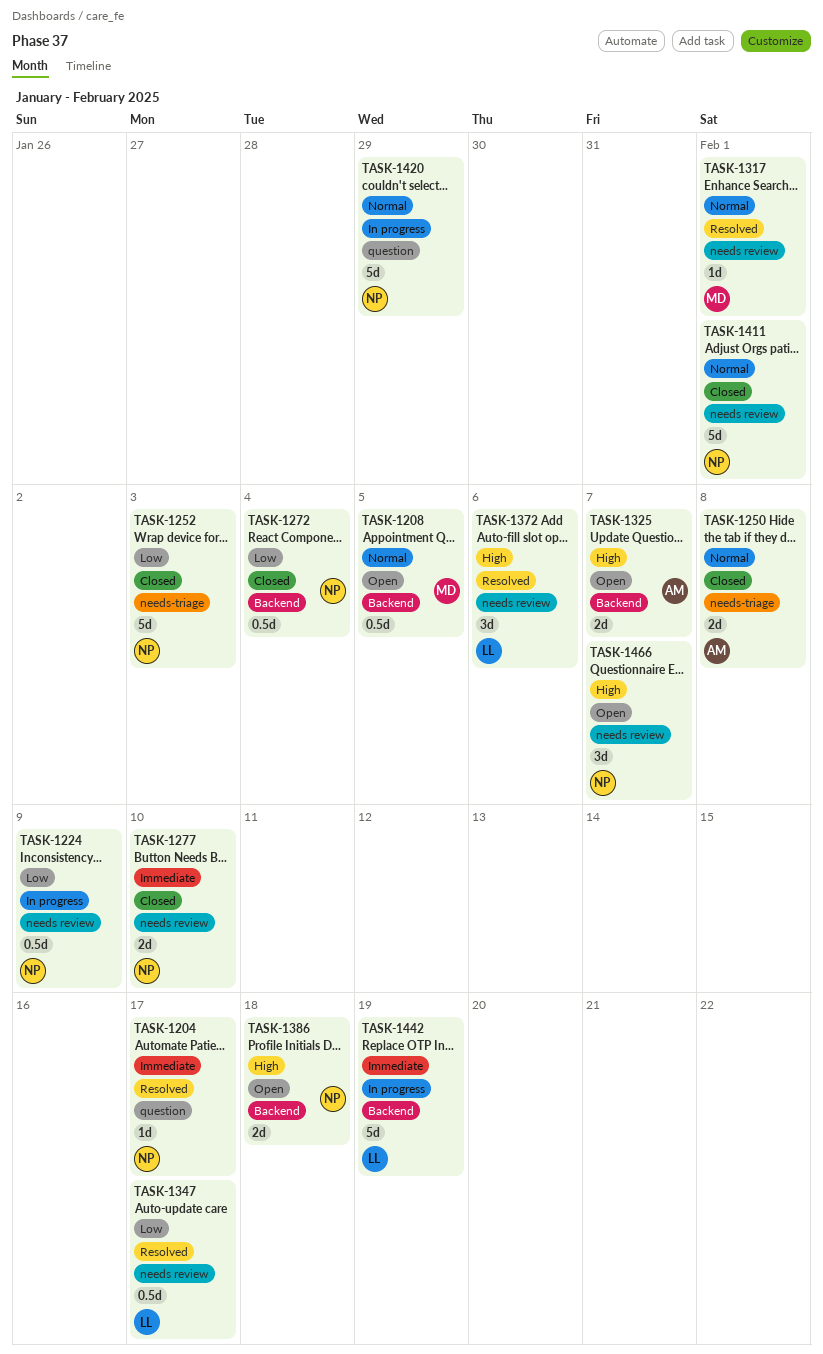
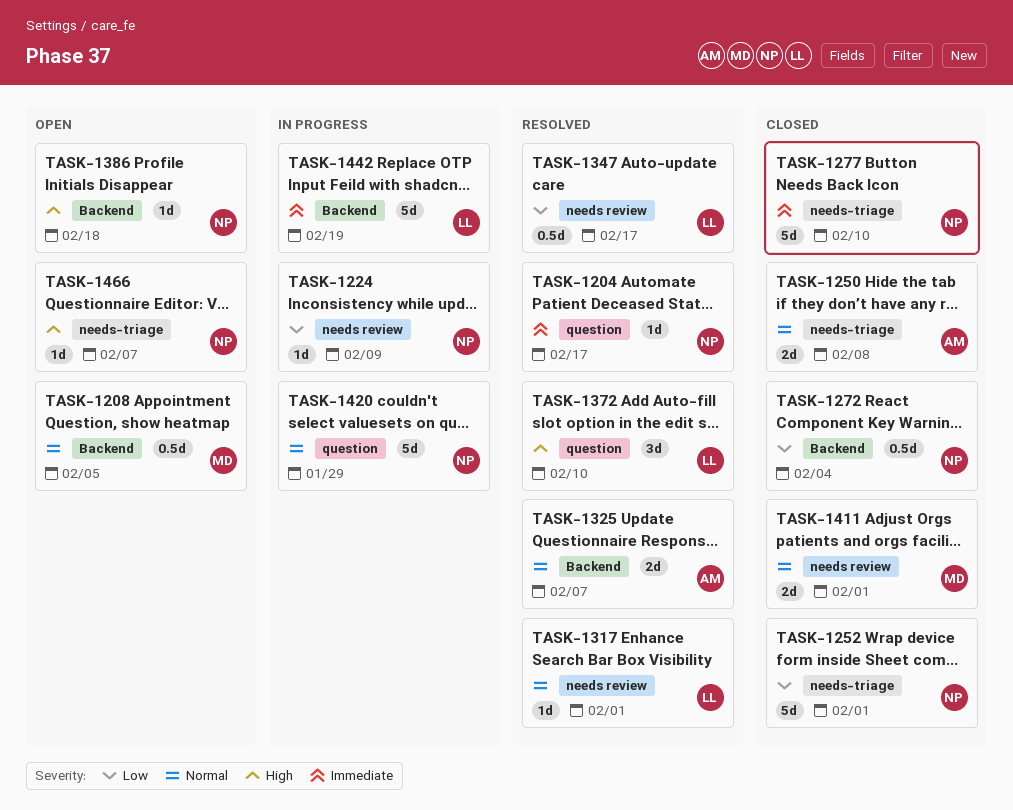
TASK-1224, estimate: 0.5d -> 1d
TASK-1252, due: Feb 3 -> Feb 1
TASK-1277, label: needs review -> needs-triage
TASK-1277, estimate: 2d -> 5d
TASK-1317, owner: MD -> LL
TASK-1325, status: Open -> Resolved
TASK-1325, priority: High -> Normal
TASK-1372, label: needs review -> question
TASK-1372, due: Feb 6 -> Feb 10
TASK-1386, estimate: 2d -> 1d
TASK-1411, owner: NP -> MD
TASK-1411, estimate: 5d -> 2d
TASK-1466, label: needs review -> needs-triage
TASK-1466, estimate: 3d -> 1d

